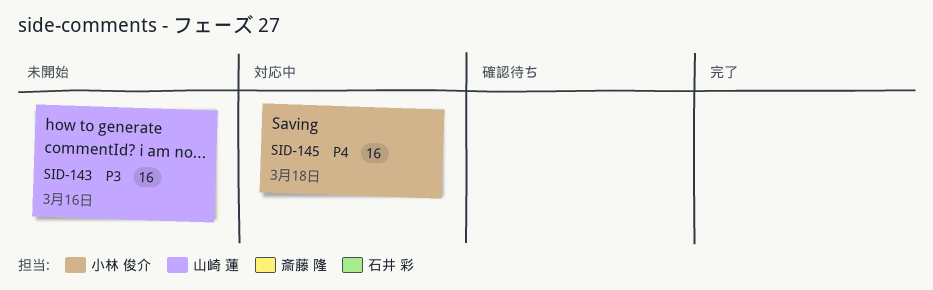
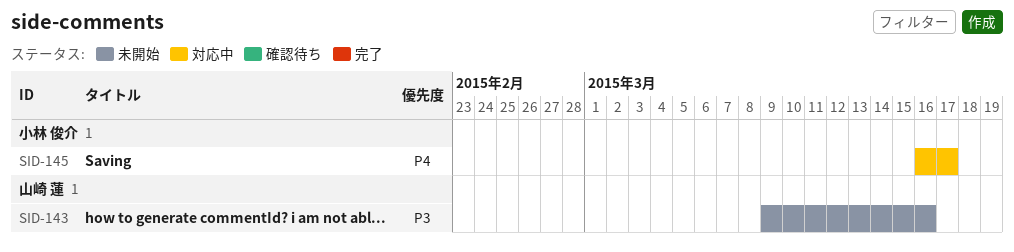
SID-145, due: Mar 18 -> Mar 17

